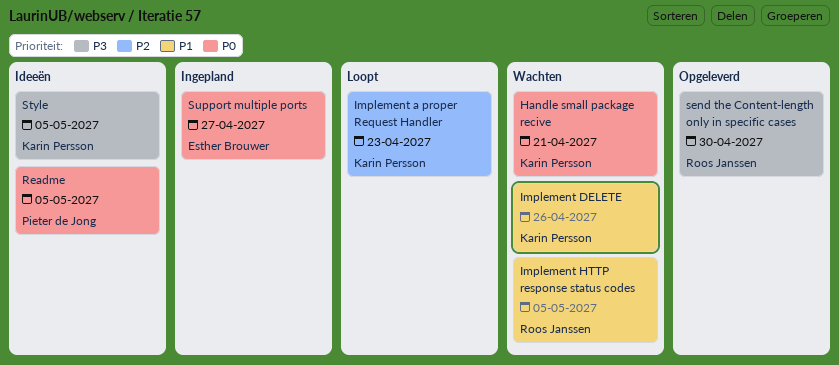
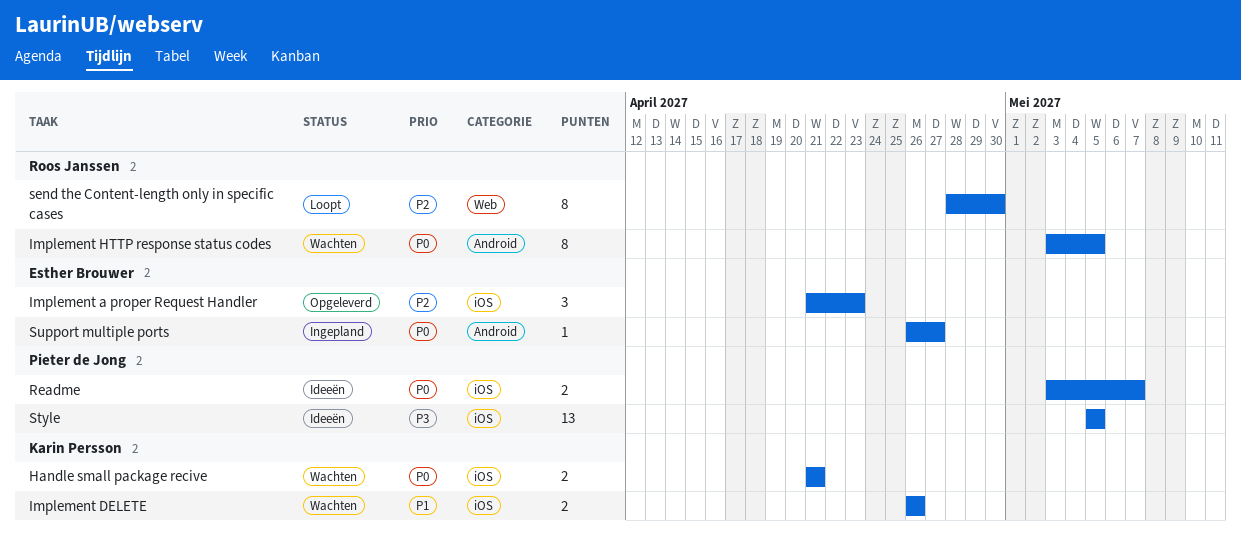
Implement a proper Request Handler, status: Loopt -> Opgeleverd
Implement a proper Request Handler, owner: Karin Persson -> Esther Brouwer
Implement HTTP response status codes, priority: P1 -> P0
Readme, due: May 5 -> May 7
send the Content-length only in specific cases, status: Opgeleverd -> Loopt
send the Content-length only in specific cases, priority: P3 -> P2
Style, owner: Karin Persson -> Pieter de Jong

